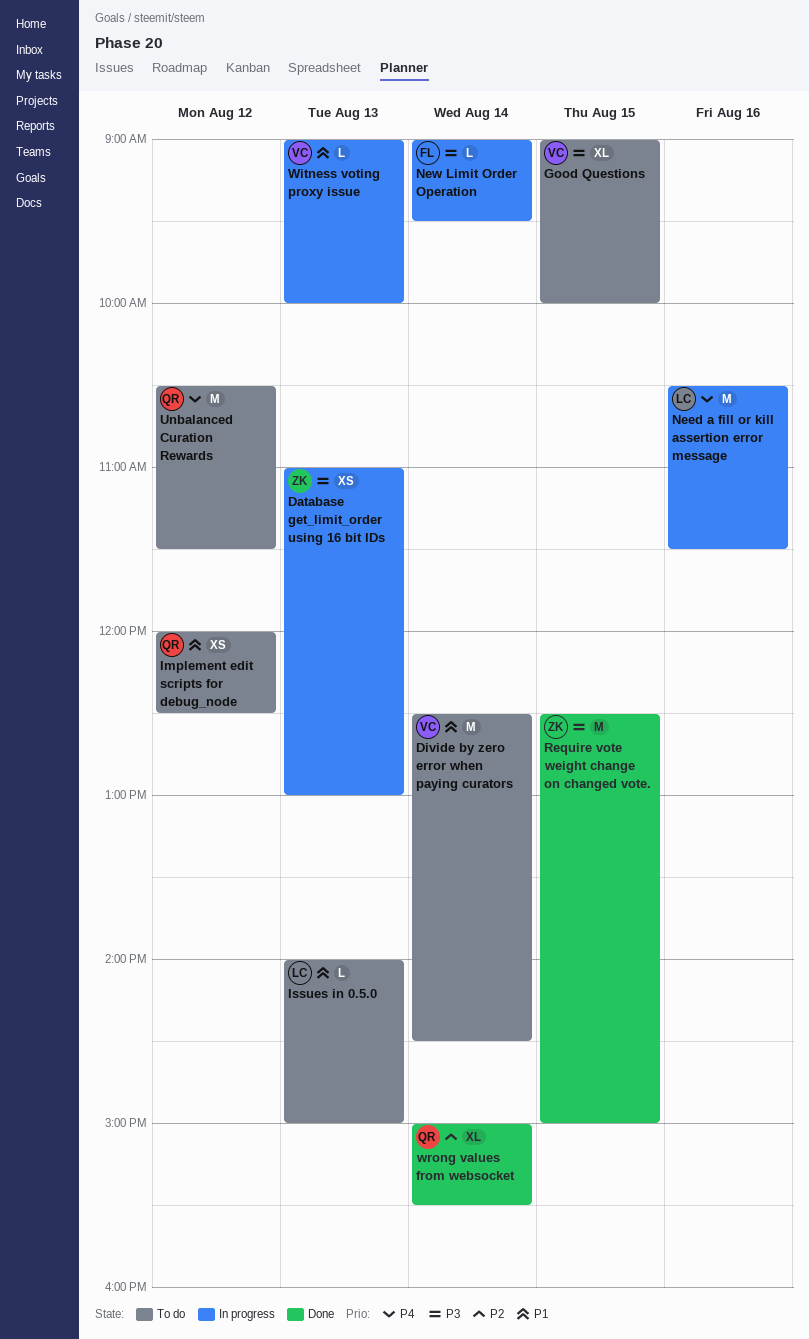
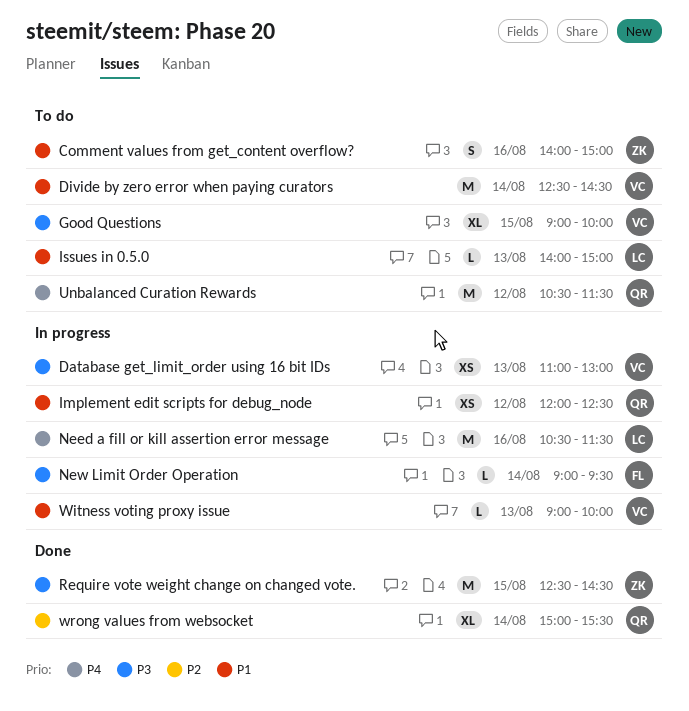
Comment values from get_content overflow?: none -> present
Database get_limit_order using 16 bit IDs, owner: ZK -> VC
Implement edit scripts for debug_node, status: To do -> In progress
Require vote weight change on changed vote., ends: 15:00 -> 14:30

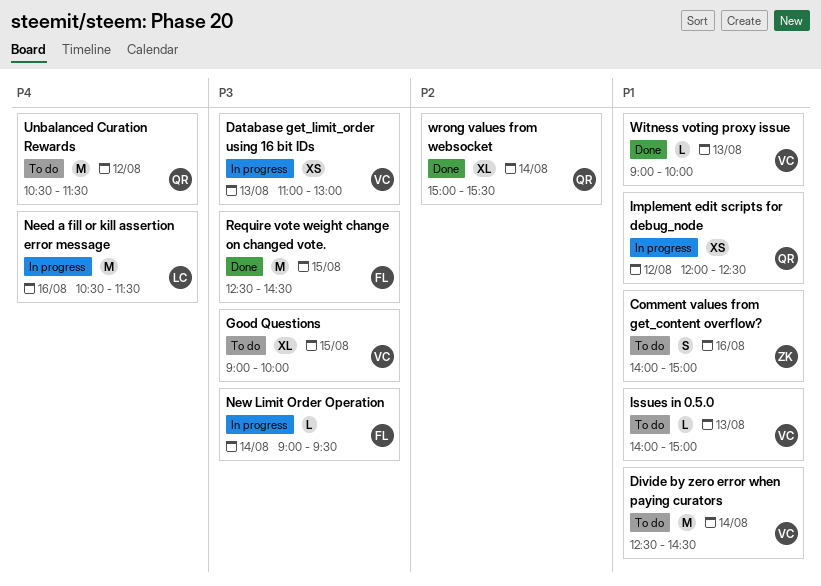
Issues in 0.5.0, owner: LC -> VC
Require vote weight change on changed vote., owner: ZK -> FL
Witness voting proxy issue, status: In progress -> Done

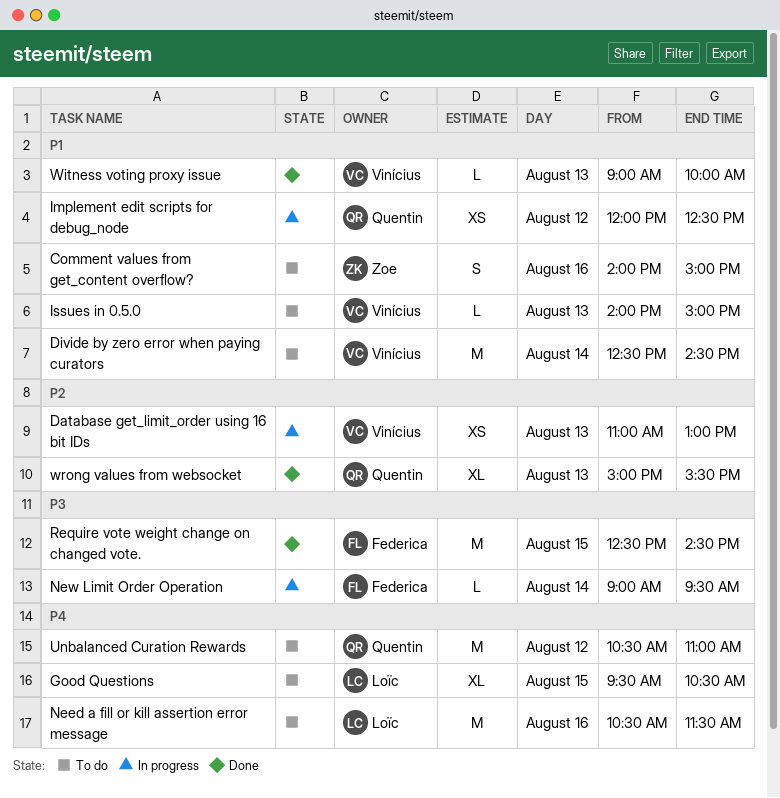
Database get_limit_order using 16 bit IDs, priority: P3 -> P2
Good Questions, owner: Vinícius -> Loïc
Good Questions, priority: P3 -> P4
Good Questions, begins: 09:00 -> 09:30
Good Questions, ends: 10:00 -> 10:30
Need a fill or kill assertion error message, status: In progress -> To do
Unbalanced Curation Rewards, ends: 11:30 -> 11:00
wrong values from websocket, day: Aug 14 -> Aug 13

